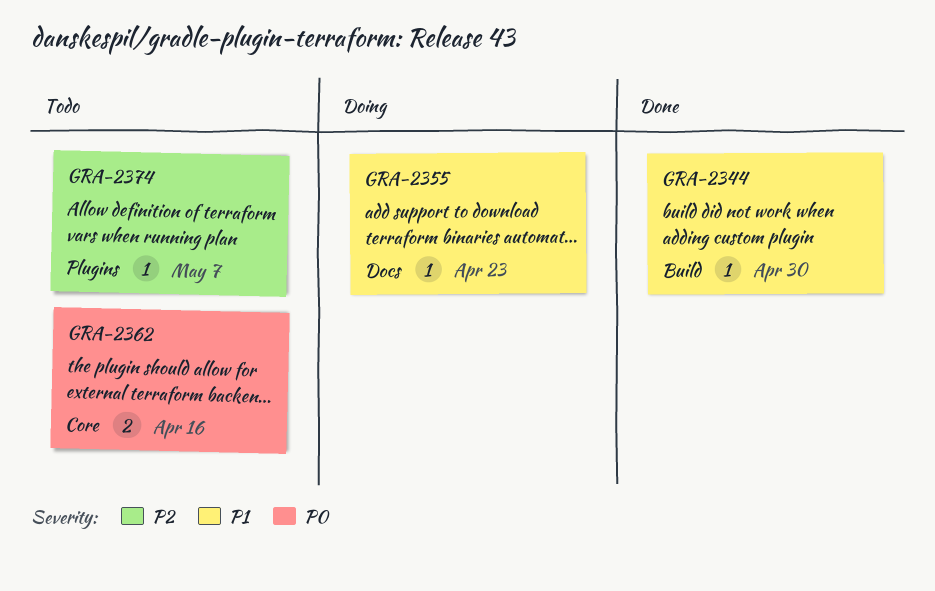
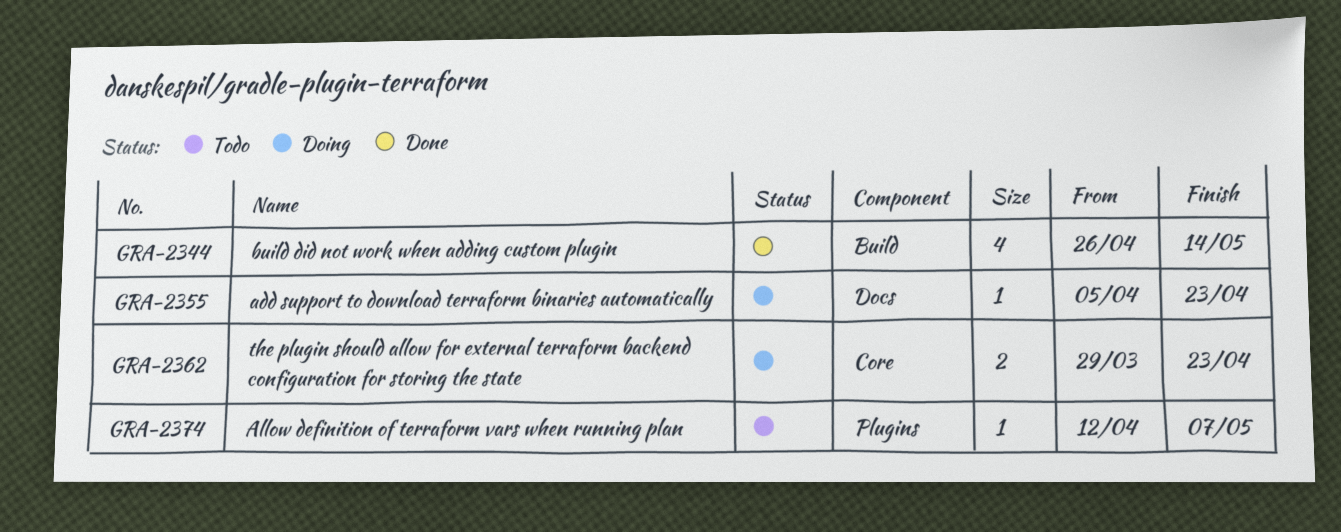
GRA-2344, estimate: 1 -> 4
GRA-2344, due: Apr 30 -> May 14
GRA-2362, status: Todo -> Doing
GRA-2362, due: Apr 16 -> Apr 23

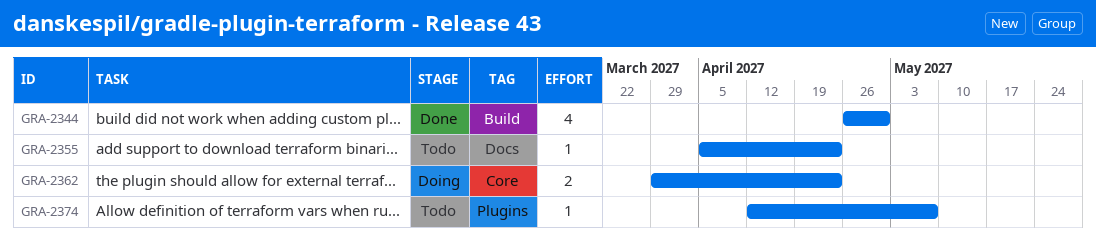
GRA-2344, due: May 14 -> Apr 30
GRA-2355, status: Doing -> Todo

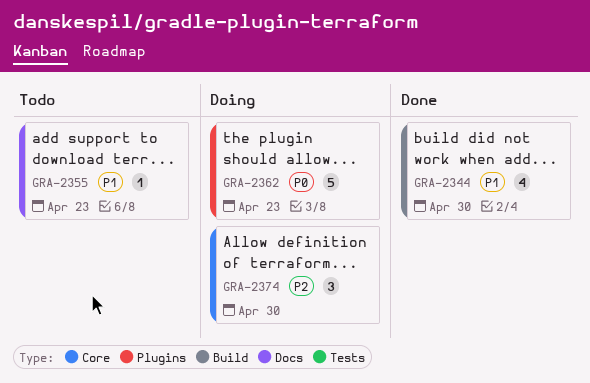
GRA-2362, label: Core -> Plugins
GRA-2362, estimate: 2 -> 5
GRA-2374, status: Todo -> Doing
GRA-2374, label: Plugins -> Core
GRA-2374, estimate: 1 -> 3
GRA-2374, due: May 7 -> Apr 30

